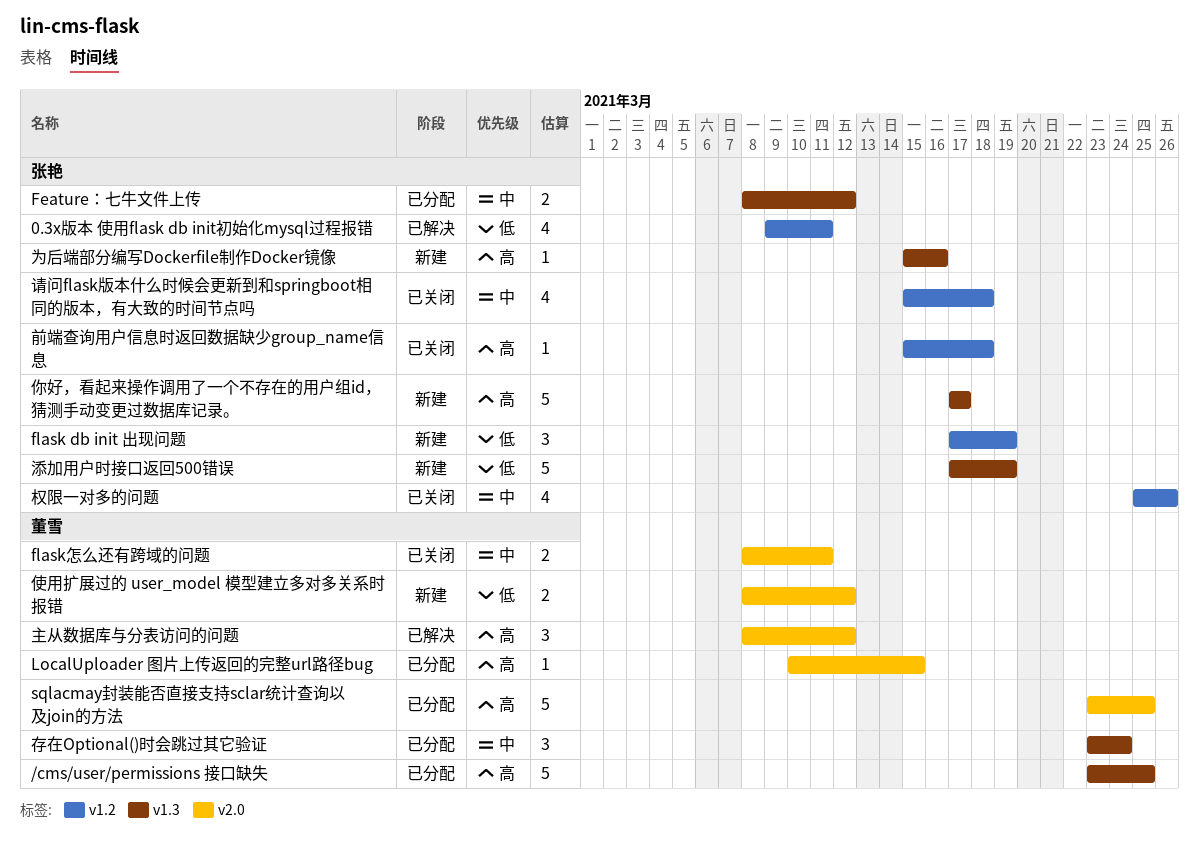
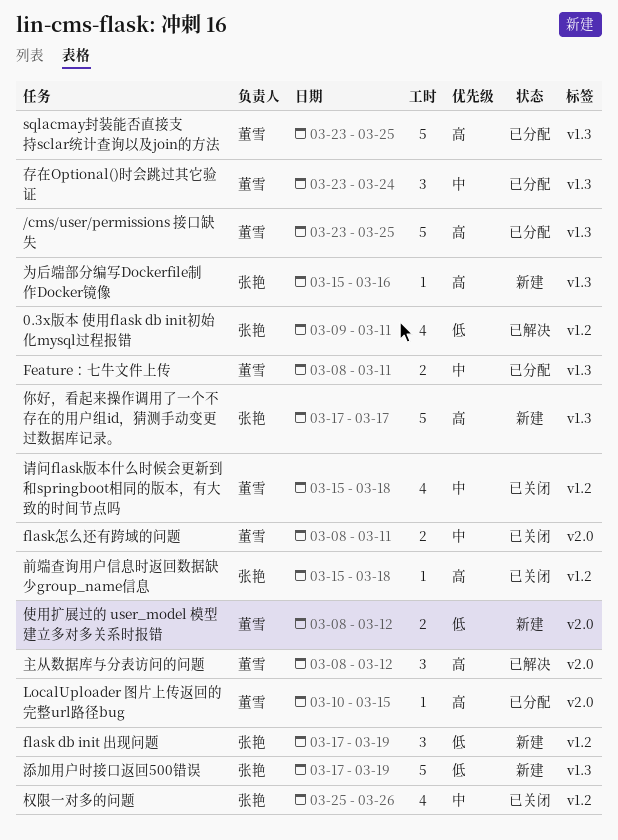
Feature：七牛文件上传, owner: 张艳 -> 董雪
Feature：七牛文件上传, due: Mar 12 -> Mar 11
sqlacmay封装能否直接支持sclar统计查询以及join的方法, label: v2.0 -> v1.3
请问flask版本什么时候会更新到和springboot相同的版本，有大致的时间节点吗, owner: 张艳 -> 董雪

